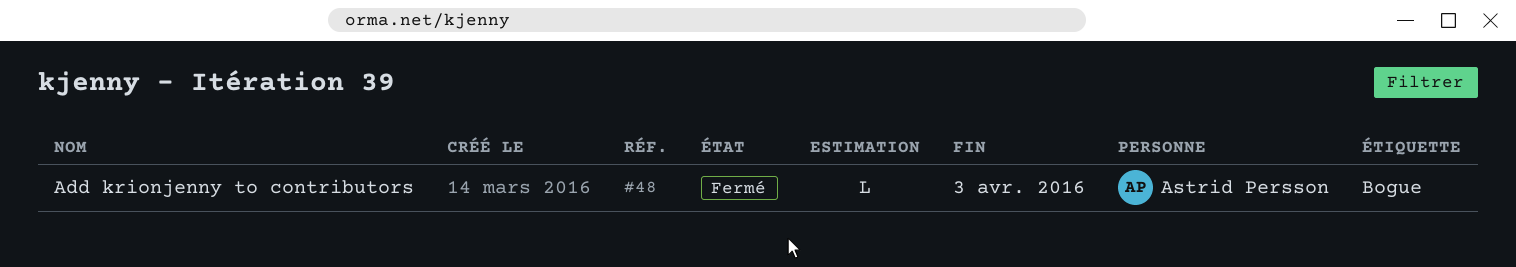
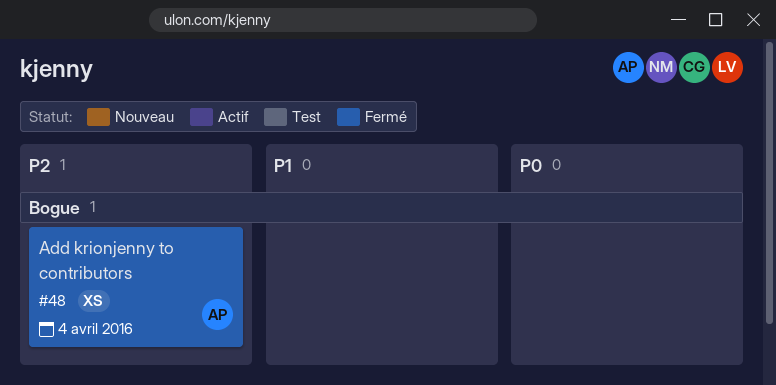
#48, estimate: L -> XS
#48, due: Apr 3 -> Apr 4

